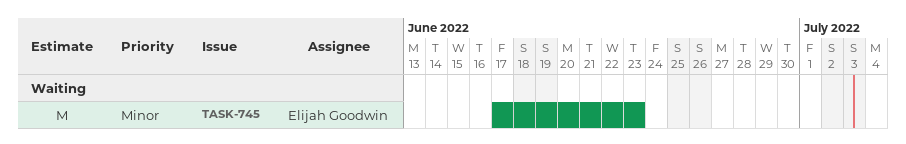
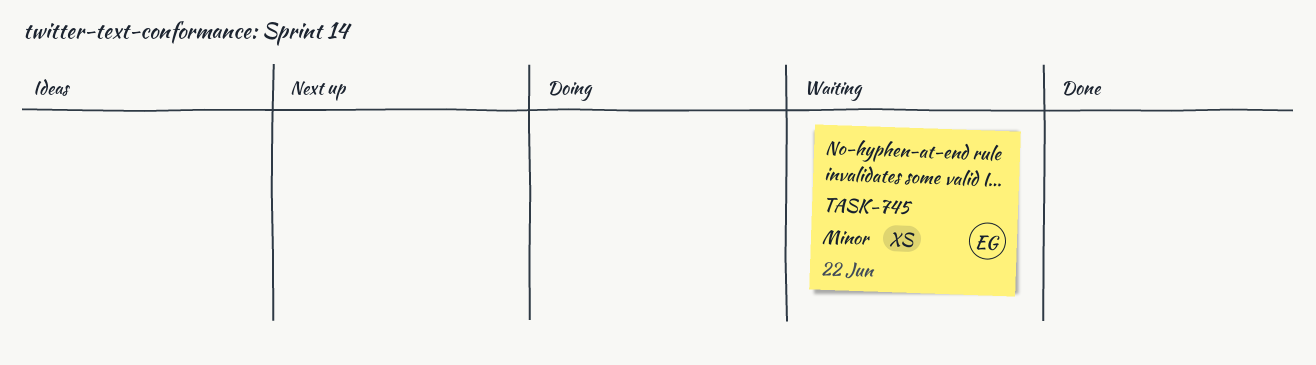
TASK-745, estimate: M -> XS
TASK-745, due: Jun 23 -> Jun 22

